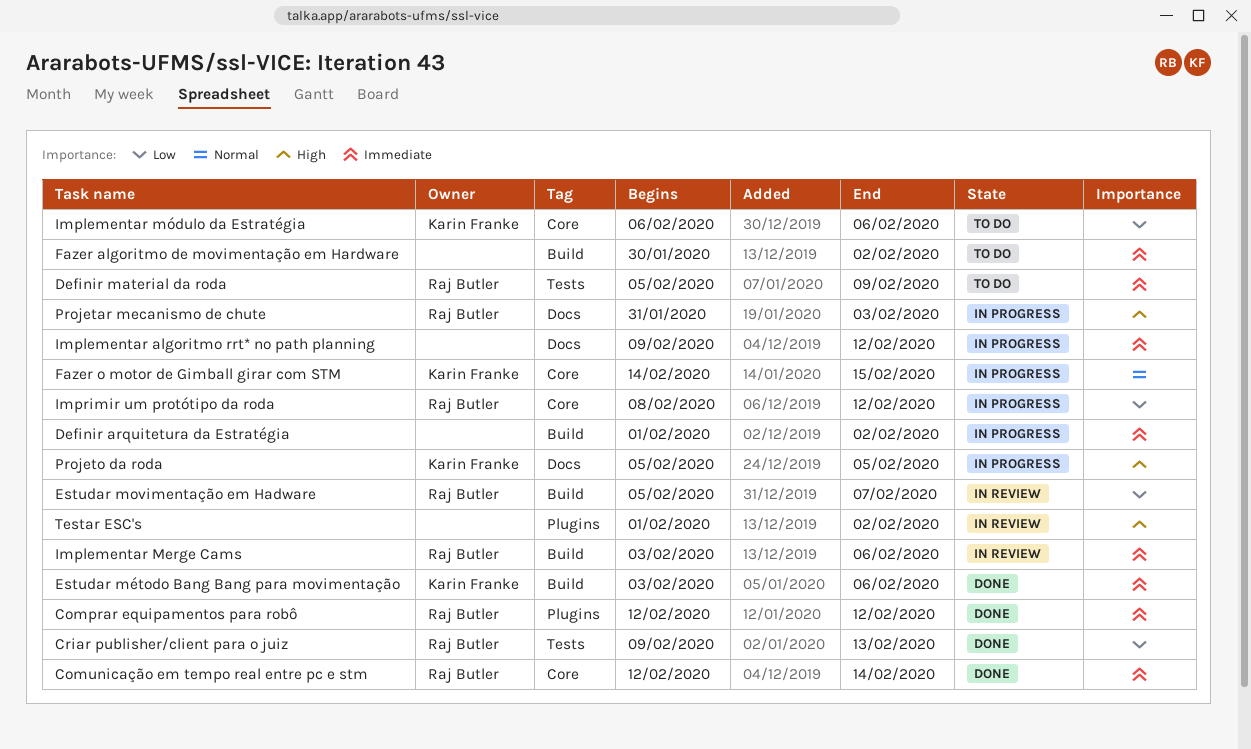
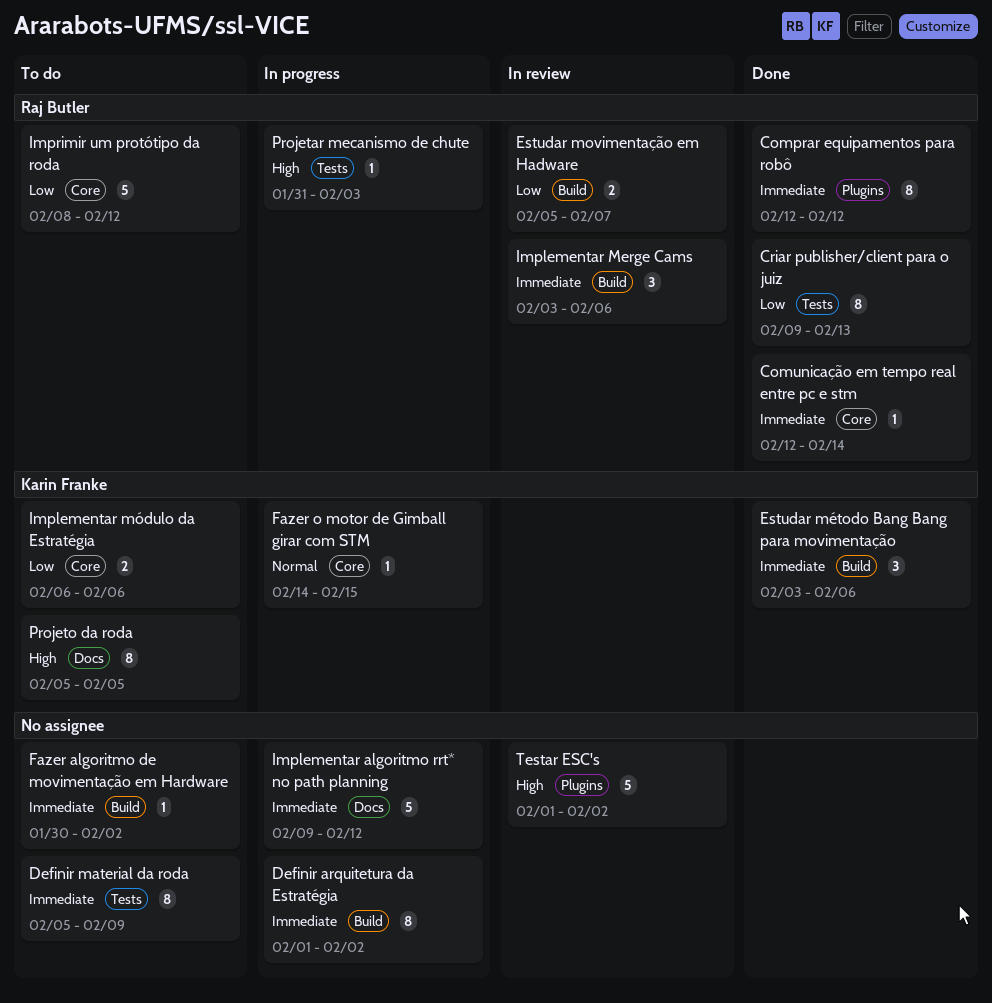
Definir material da roda, owner: Raj Butler -> none
Imprimir um protótipo da roda, status: In progress -> To do
Projetar mecanismo de chute, label: Docs -> Tests
Projeto da roda, status: In progress -> To do

